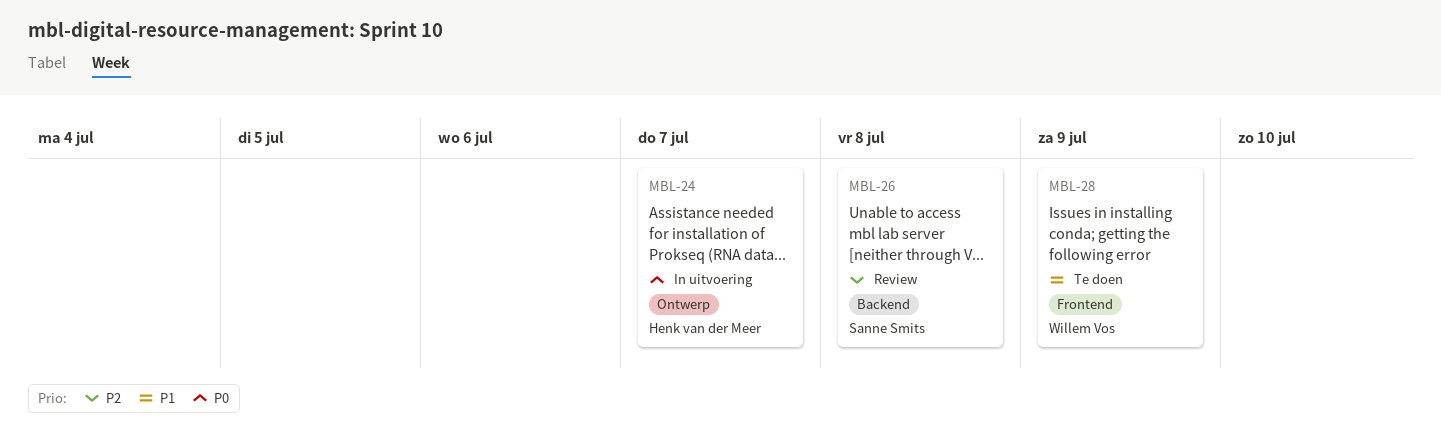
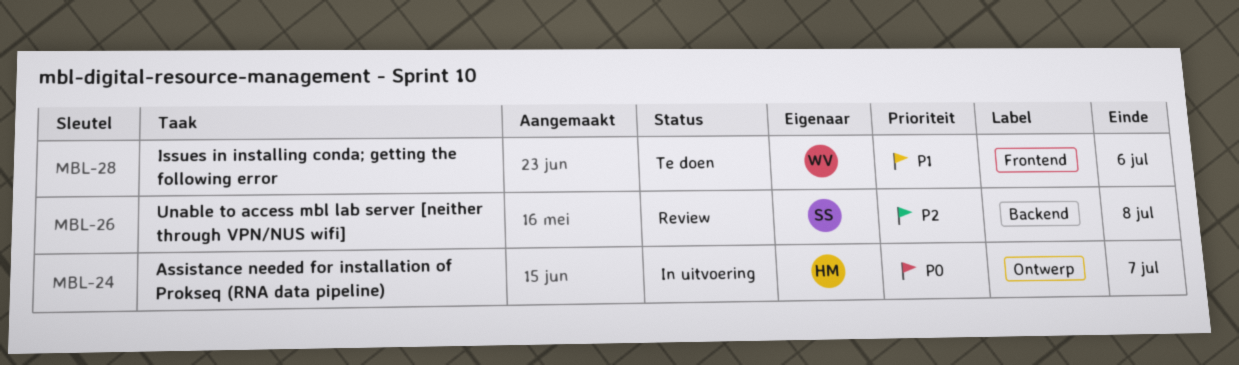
MBL-28, due: Jul 9 -> Jul 6

